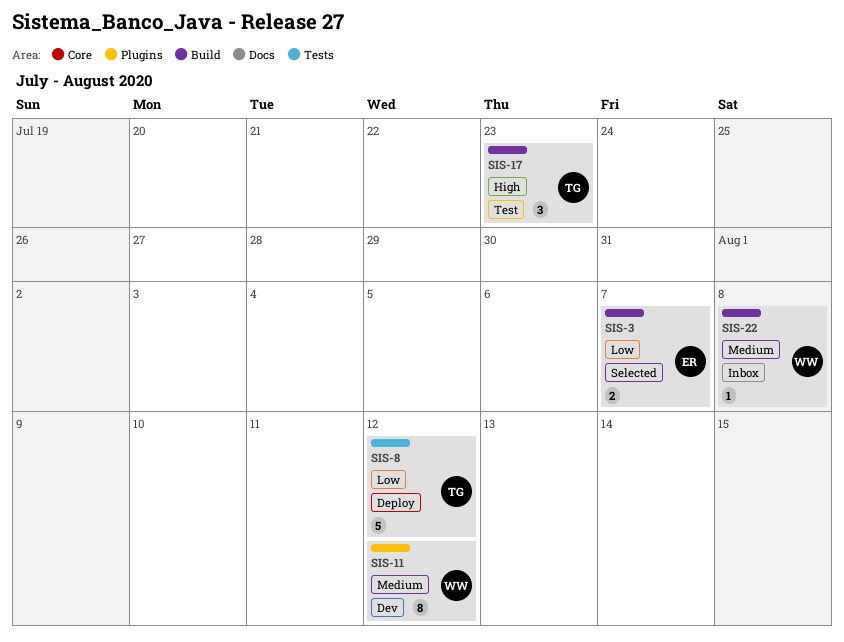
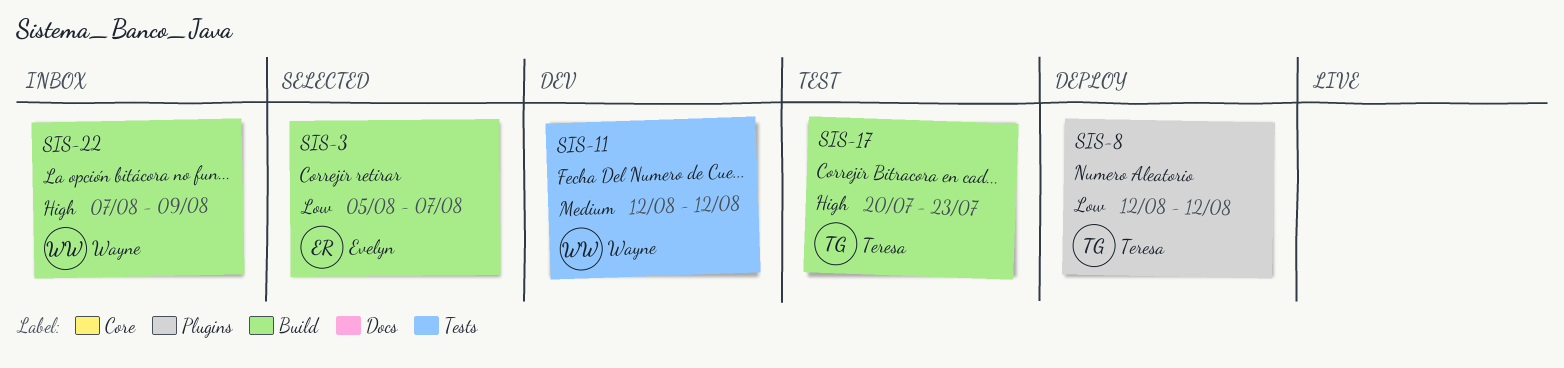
SIS-8, label: Tests -> Plugins
SIS-11, label: Plugins -> Tests
SIS-22, priority: Medium -> High
SIS-22, due: Aug 8 -> Aug 9

